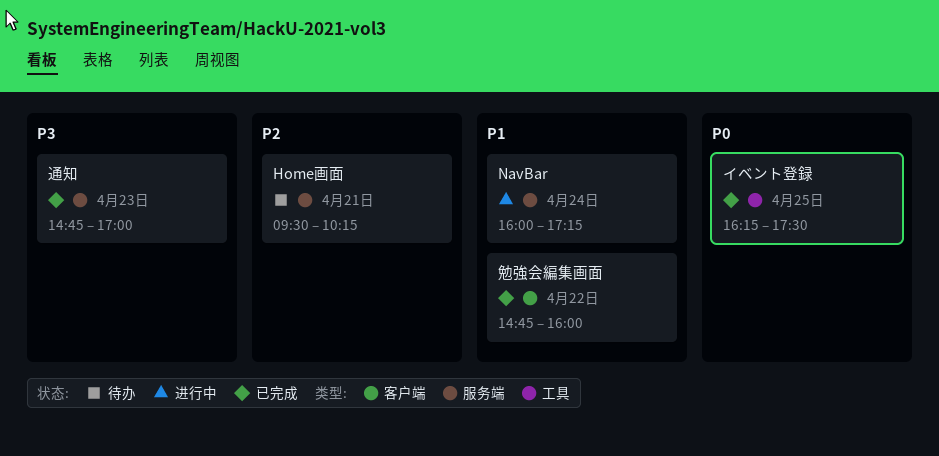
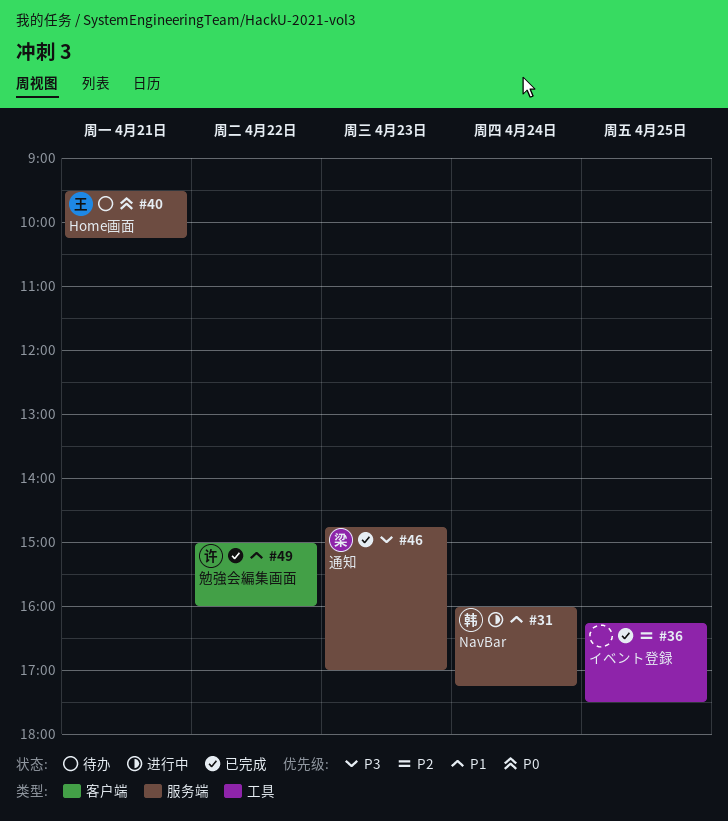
Home画面, priority: P2 -> P0
イベント登録, priority: P0 -> P2
勉強会編集画面, begins: 14:45 -> 15:00

